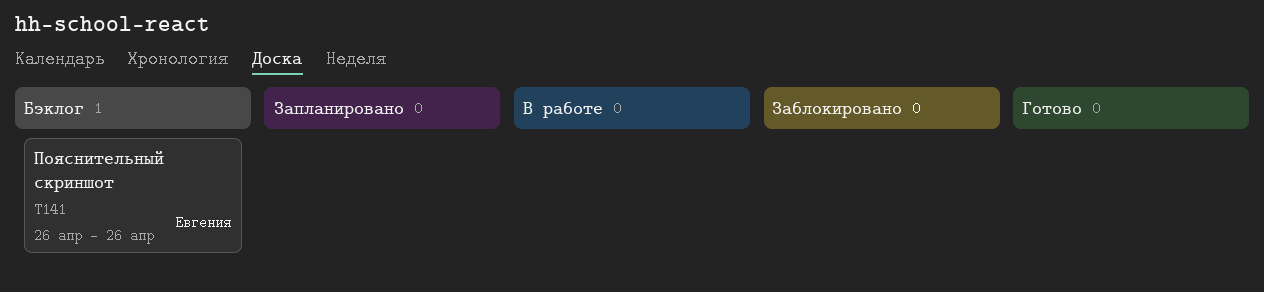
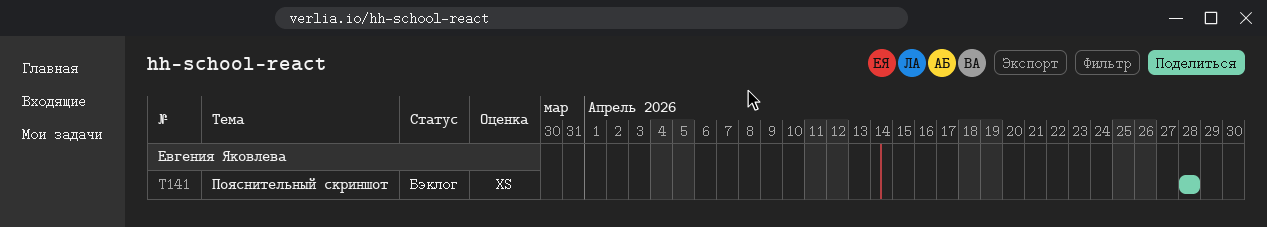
T141, start: Apr 26 -> Apr 28
T141, due: Apr 26 -> Apr 28

